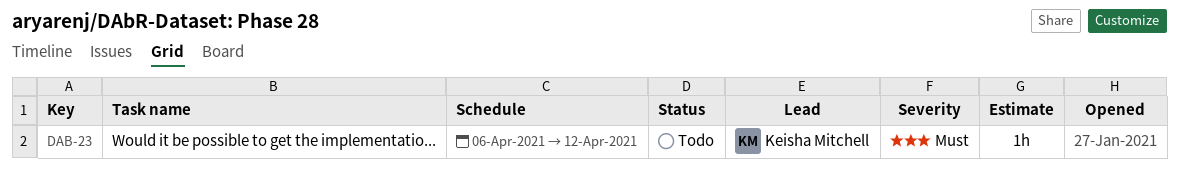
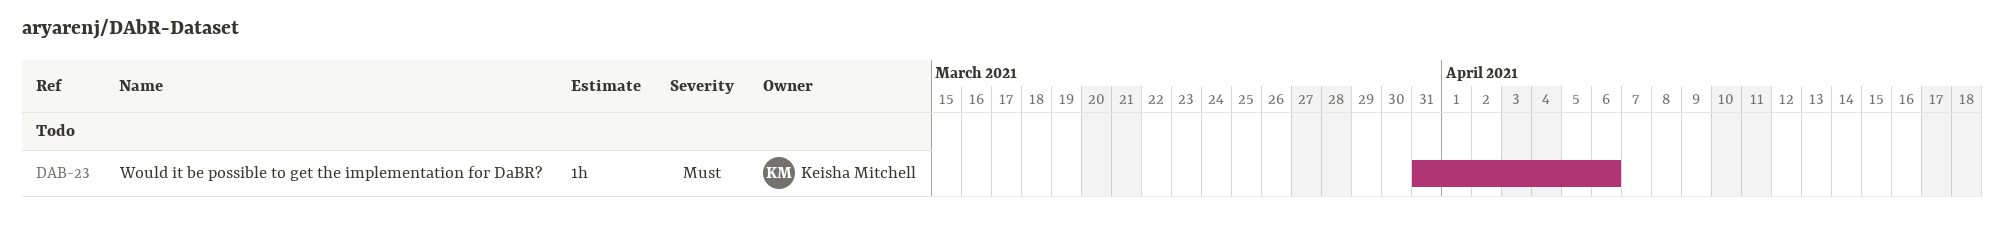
DAB-23, start: Apr 6 -> Mar 31
DAB-23, due: Apr 12 -> Apr 6

